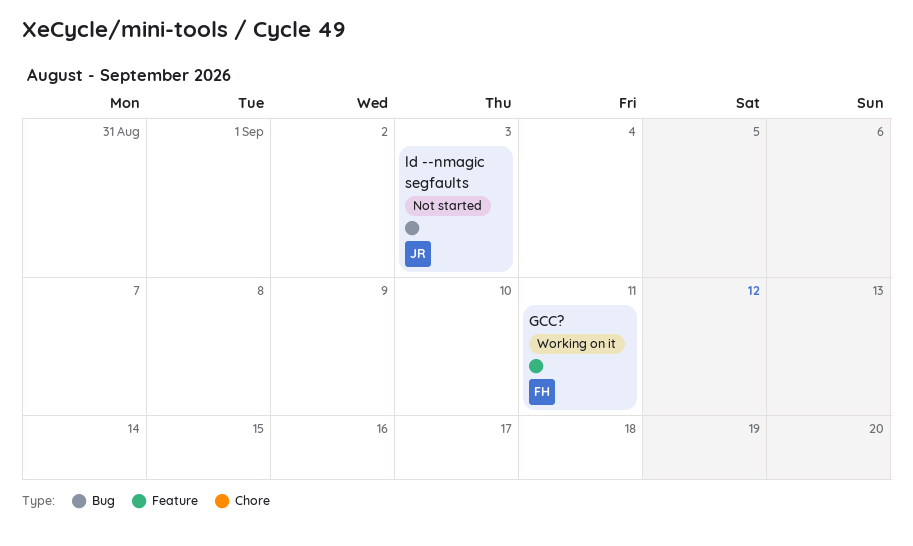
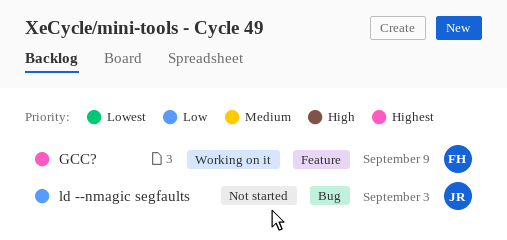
GCC?, due: Sep 11 -> Sep 9

